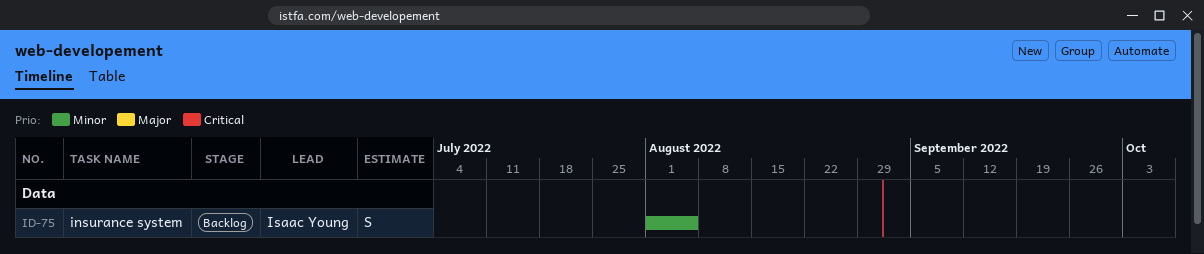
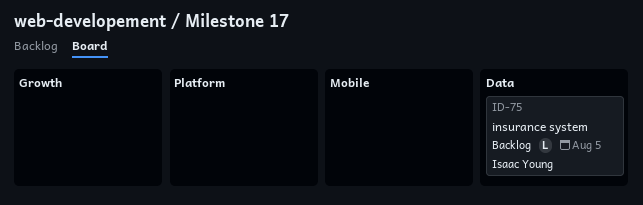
ID-75, estimate: S -> L

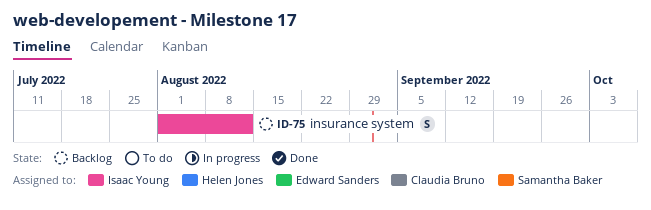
ID-75, estimate: L -> S
ID-75, due: Aug 5 -> Aug 12

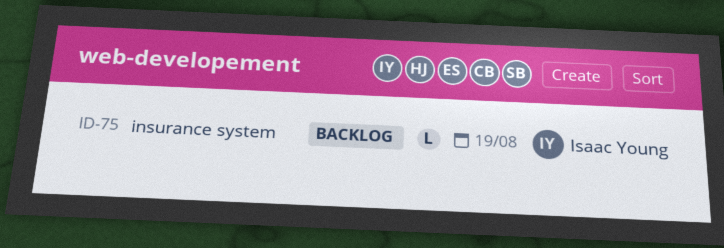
ID-75, estimate: S -> L
ID-75, due: Aug 12 -> Aug 19

